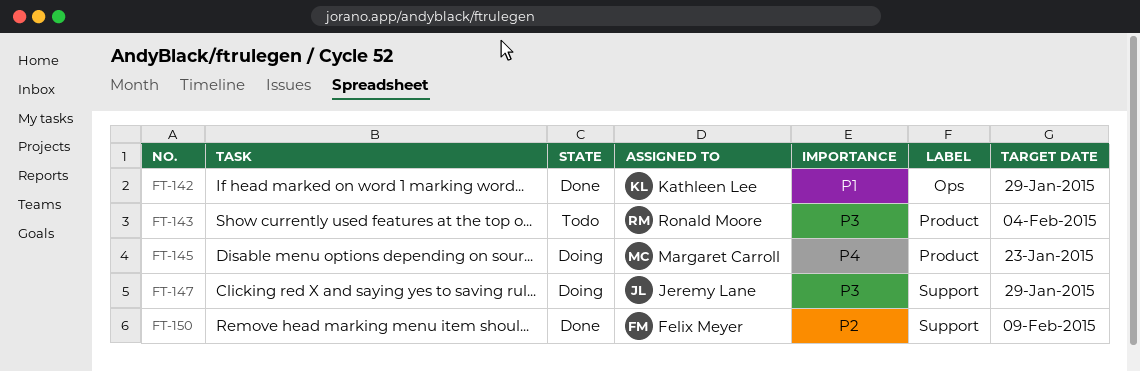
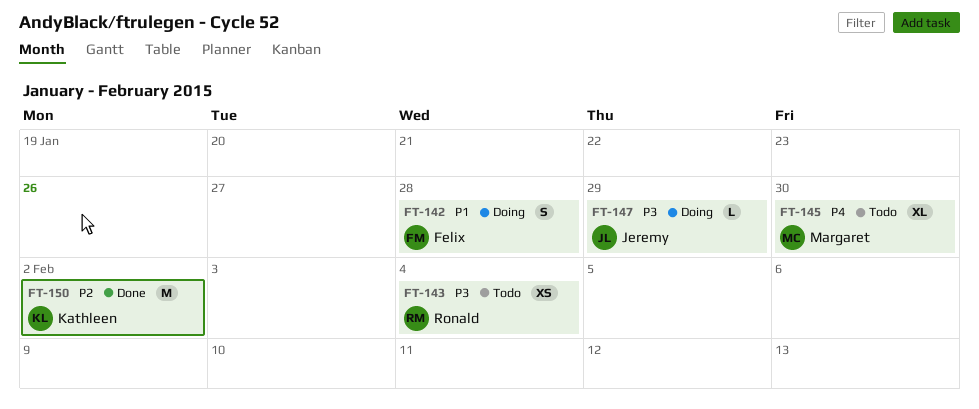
FT-142, status: Done -> Doing
FT-142, owner: Kathleen Lee -> Felix Meyer
FT-142, due: Jan 29 -> Jan 28
FT-145, status: Doing -> Todo
FT-145, due: Jan 23 -> Jan 30
FT-150, owner: Felix Meyer -> Kathleen Lee
FT-150, due: Feb 9 -> Feb 2

